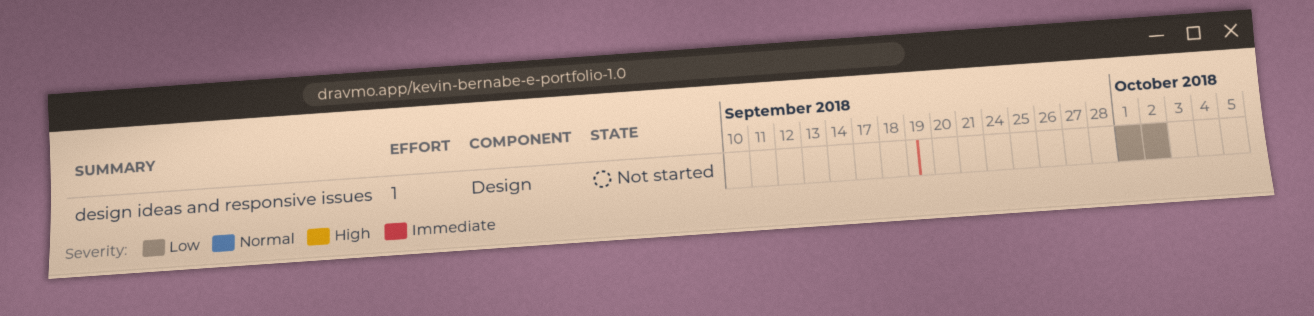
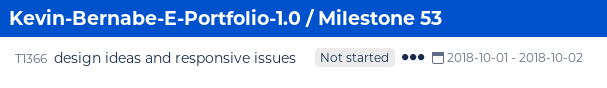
design ideas and responsive issues, estimate: 1 -> 3

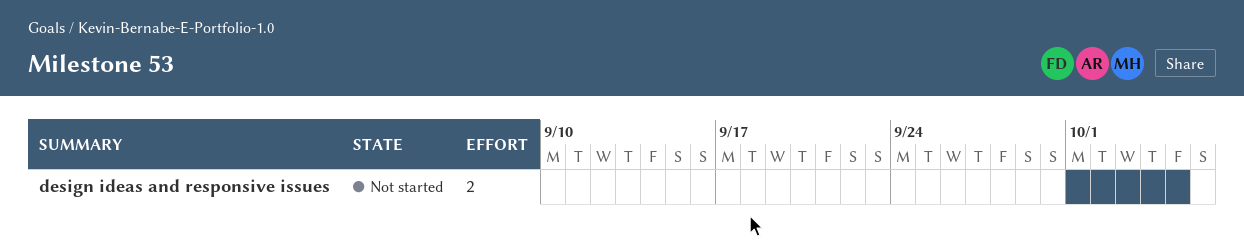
design ideas and responsive issues, estimate: 3 -> 2
design ideas and responsive issues, due: Oct 2 -> Oct 5

